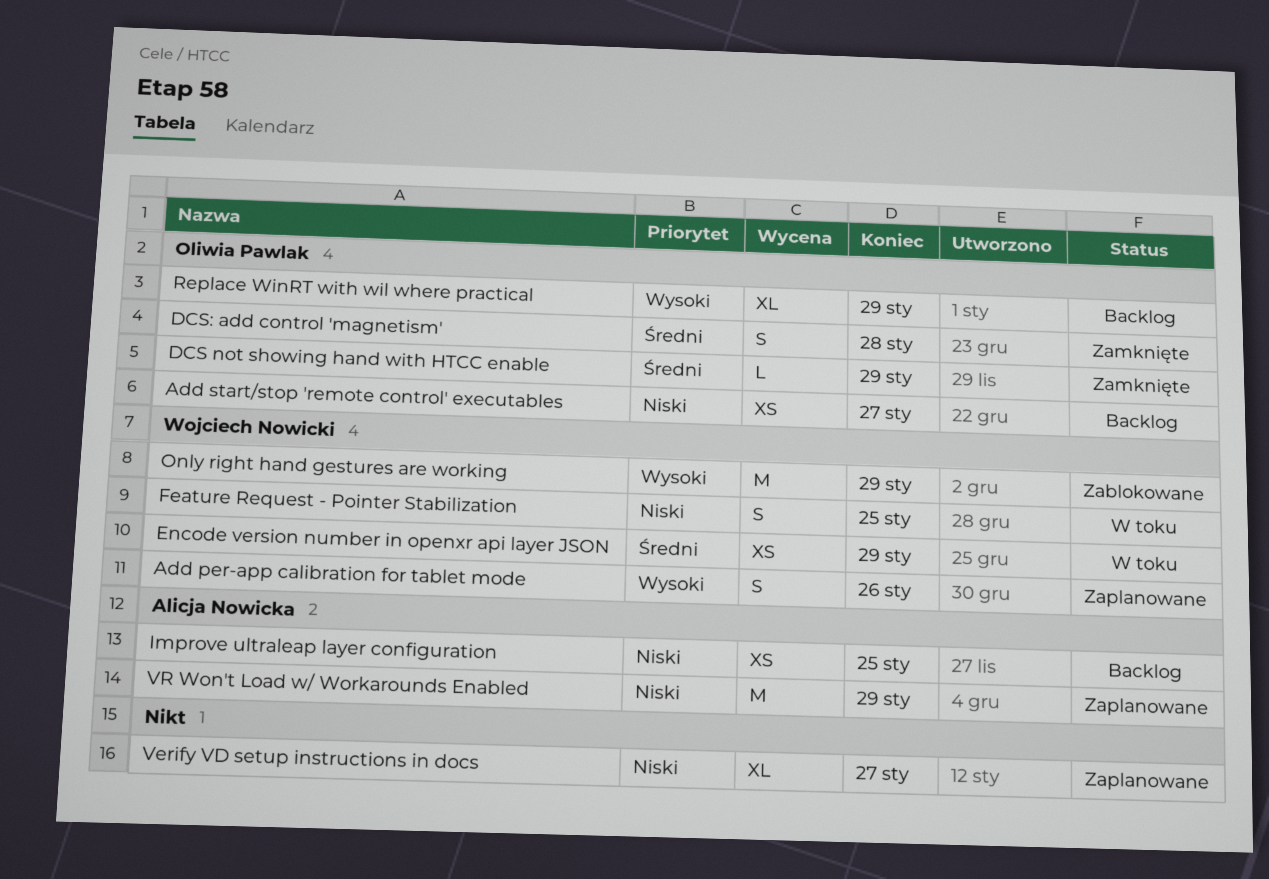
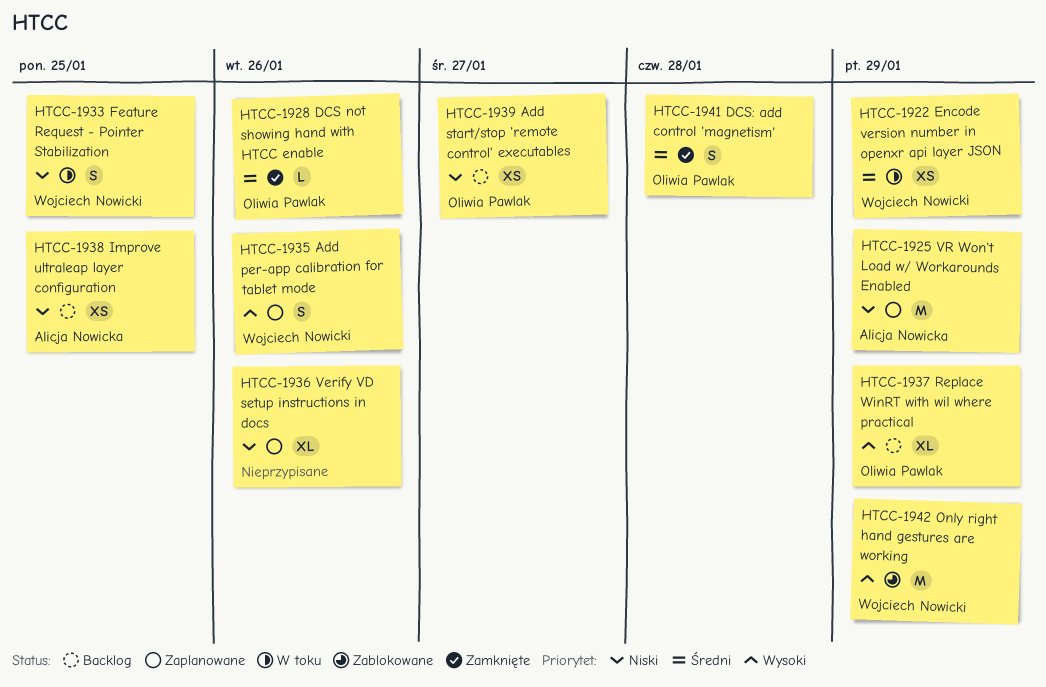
DCS not showing hand with HTCC enable, due: Jan 29 -> Jan 26
Verify VD setup instructions in docs, due: Jan 27 -> Jan 26

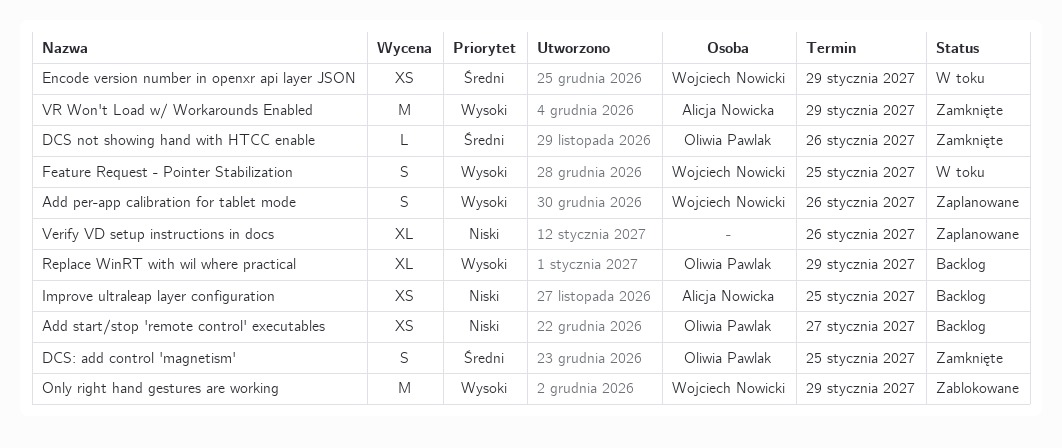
DCS: add control 'magnetism', due: Jan 28 -> Jan 25
Feature Request - Pointer Stabilization, priority: Niski -> Wysoki
VR Won't Load w/ Workarounds Enabled, status: Zaplanowane -> Zamknięte
VR Won't Load w/ Workarounds Enabled, priority: Niski -> Wysoki

